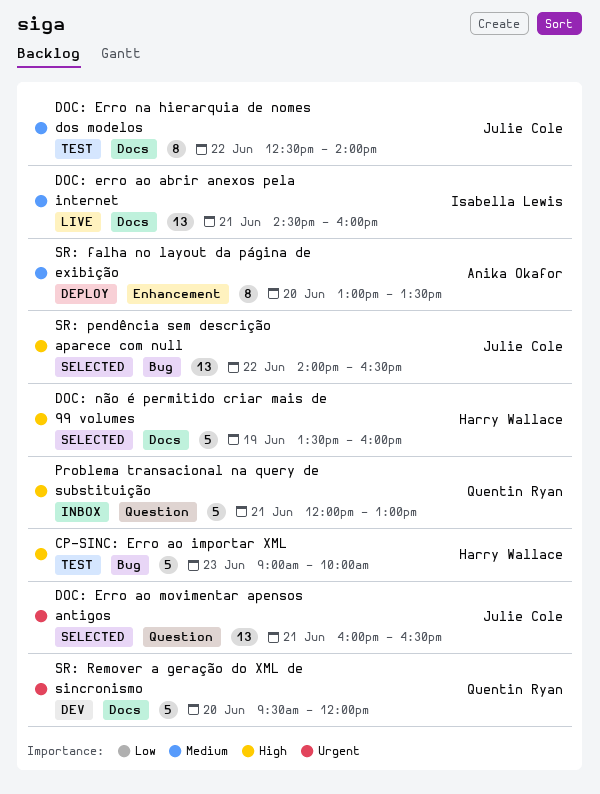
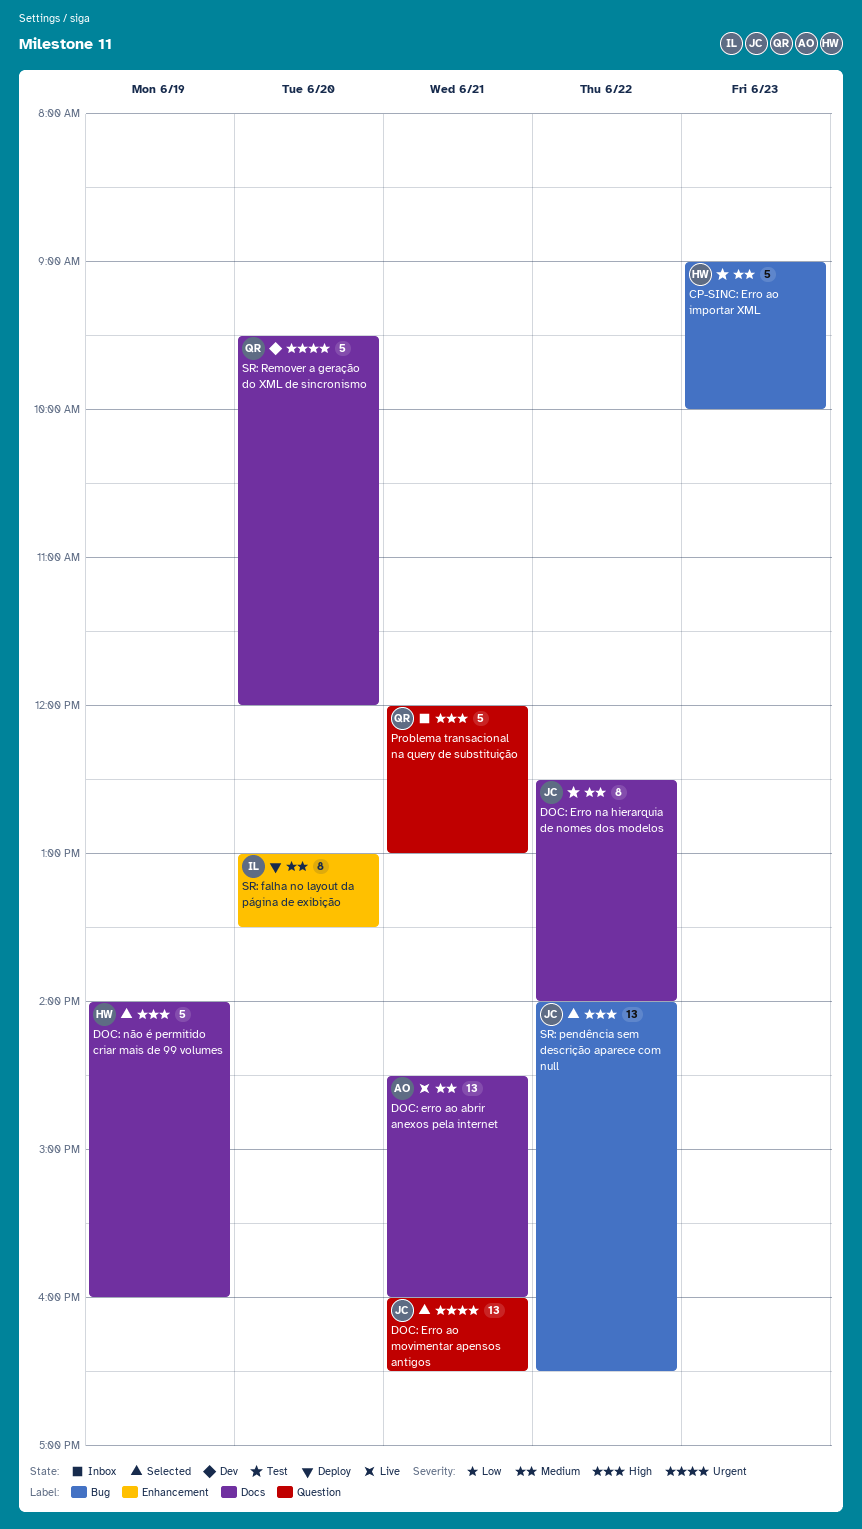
CP-SINC: Erro ao importar XML, priority: High -> Medium
DOC: erro ao abrir anexos pela internet, owner: Isabella Lewis -> Anika Okafor
DOC: não é permitido criar mais de 99 volumes, begins: 13:30 -> 14:00
SR: falha no layout da página de exibição, owner: Anika Okafor -> Isabella Lewis

